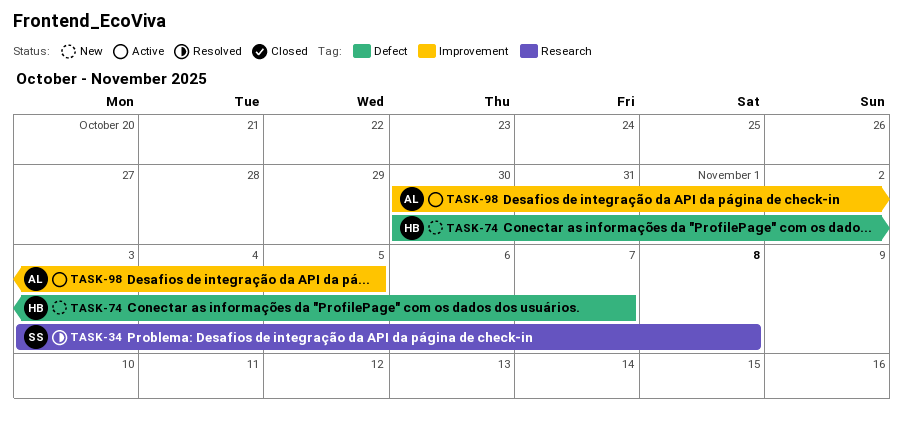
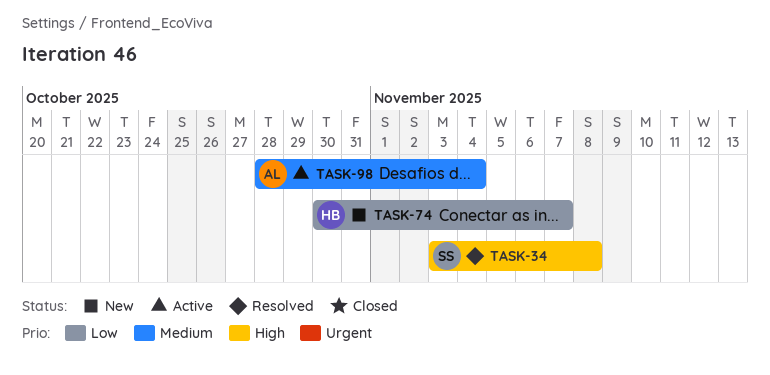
TASK-98, start: Oct 30 -> Oct 28
TASK-98, due: Nov 5 -> Nov 4

